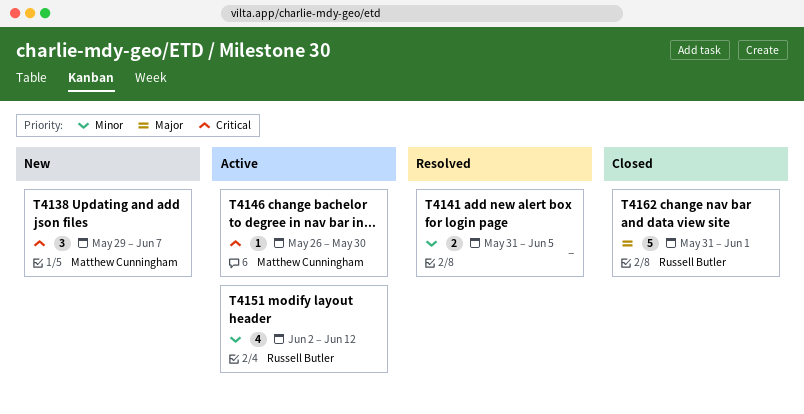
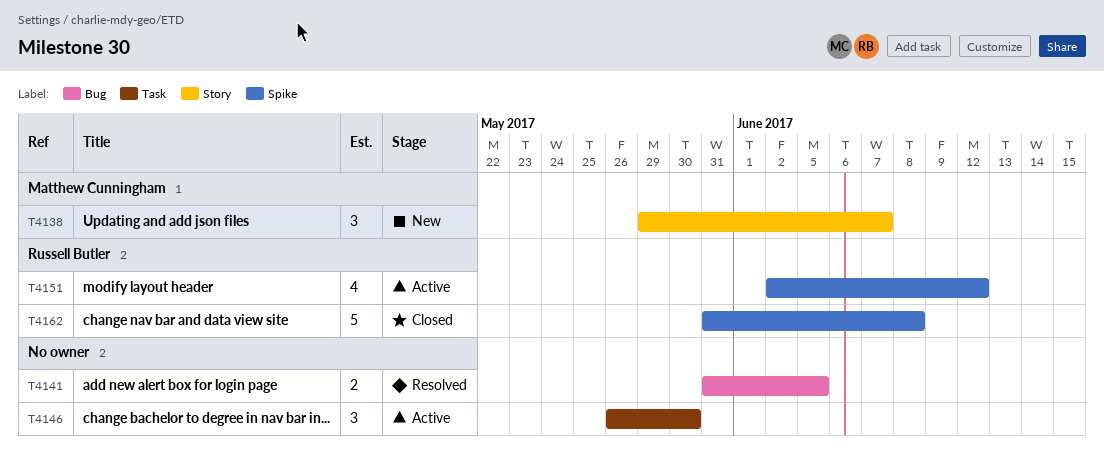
T4146, owner: Matthew Cunningham -> none
T4146, estimate: 1 -> 3
T4162, due: Jun 1 -> Jun 8

